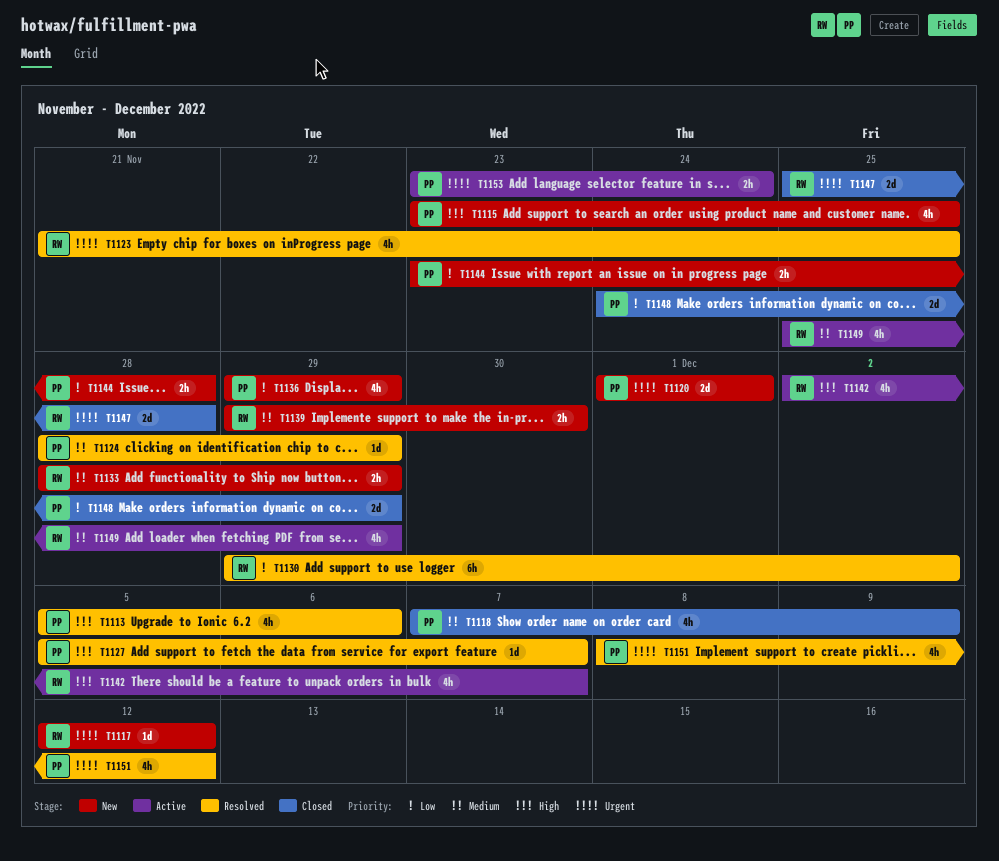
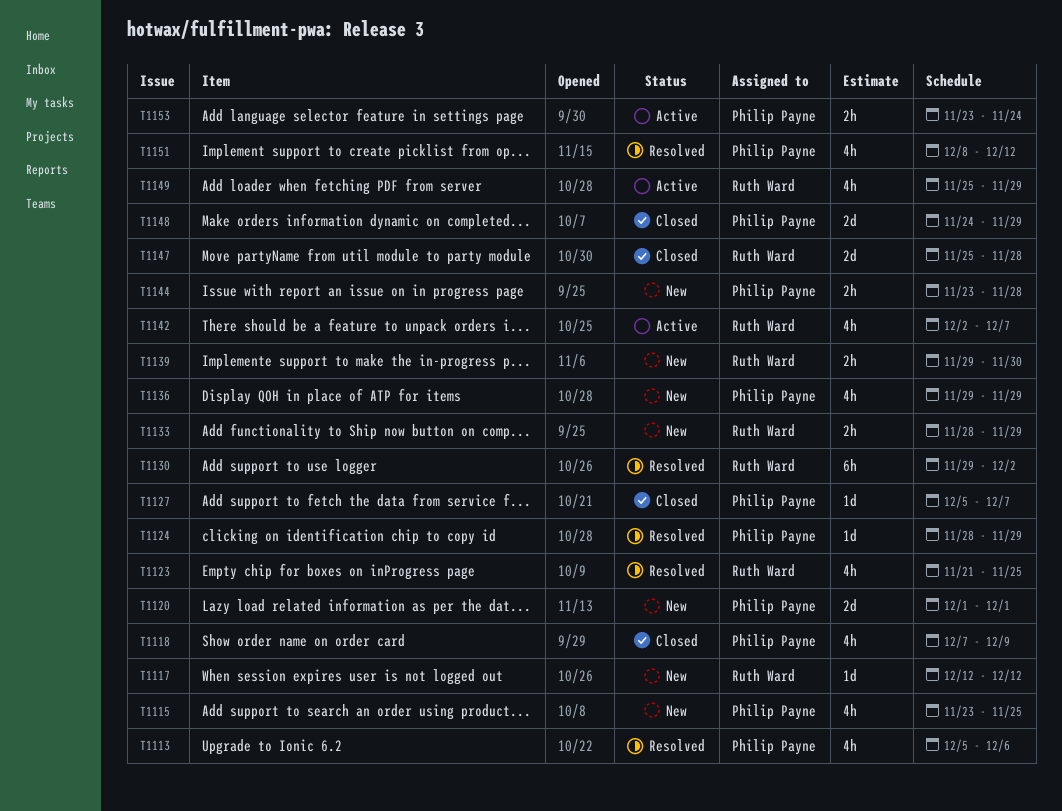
T1127, status: Resolved -> Closed

